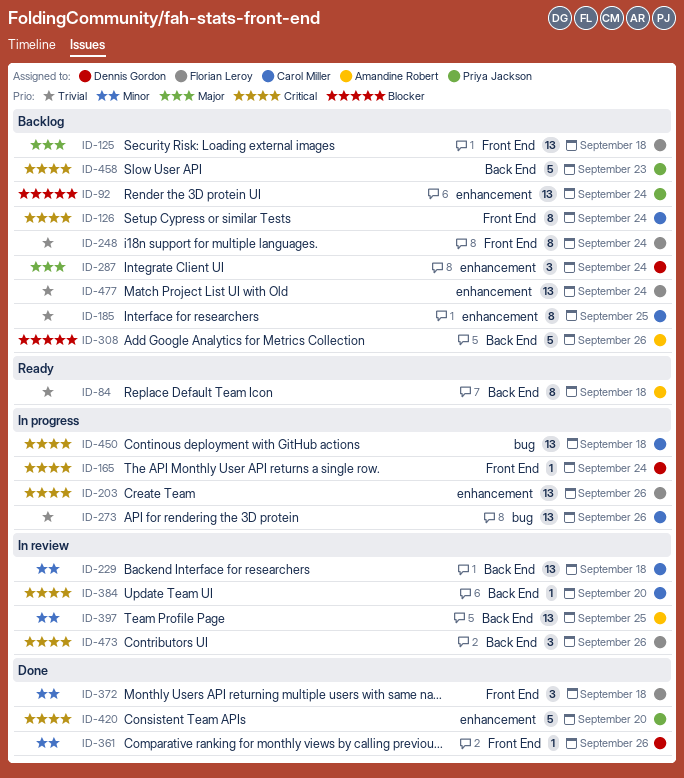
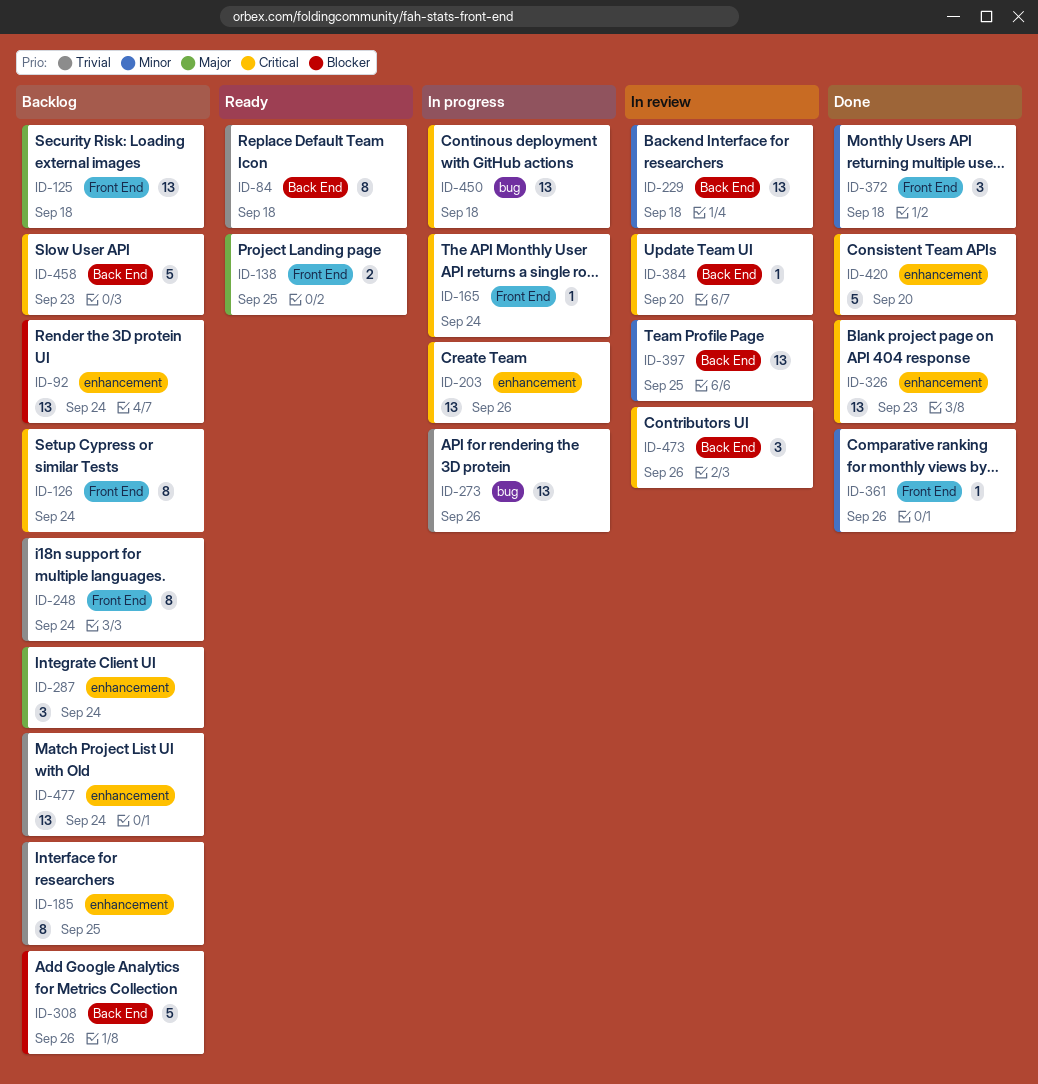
ID-138: none -> present
ID-326: none -> present

